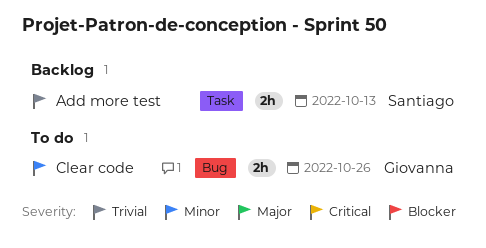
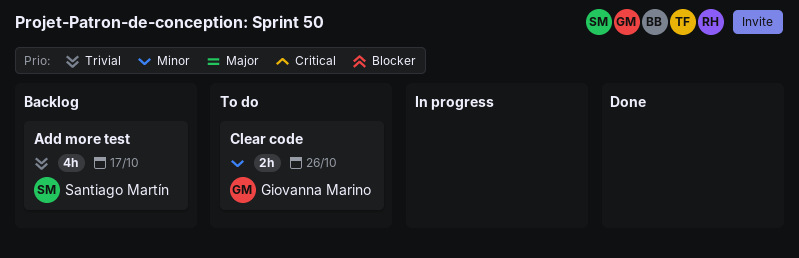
Add more test, estimate: 2h -> 4h
Add more test, due: Oct 13 -> Oct 17

